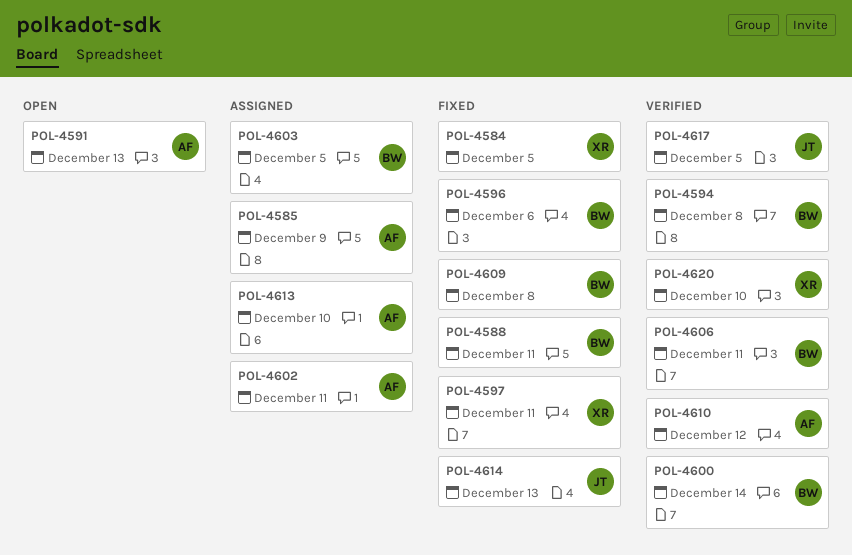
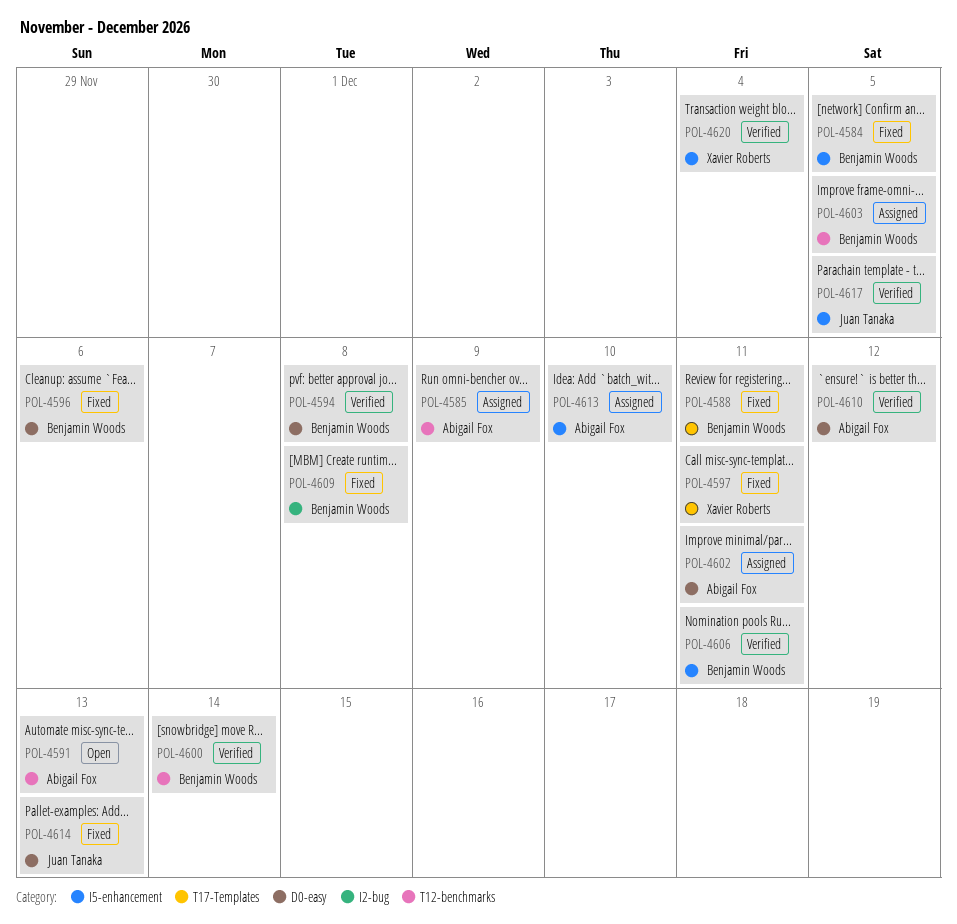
POL-4584, owner: Xavier Roberts -> Benjamin Woods
POL-4620, due: Dec 10 -> Dec 4

